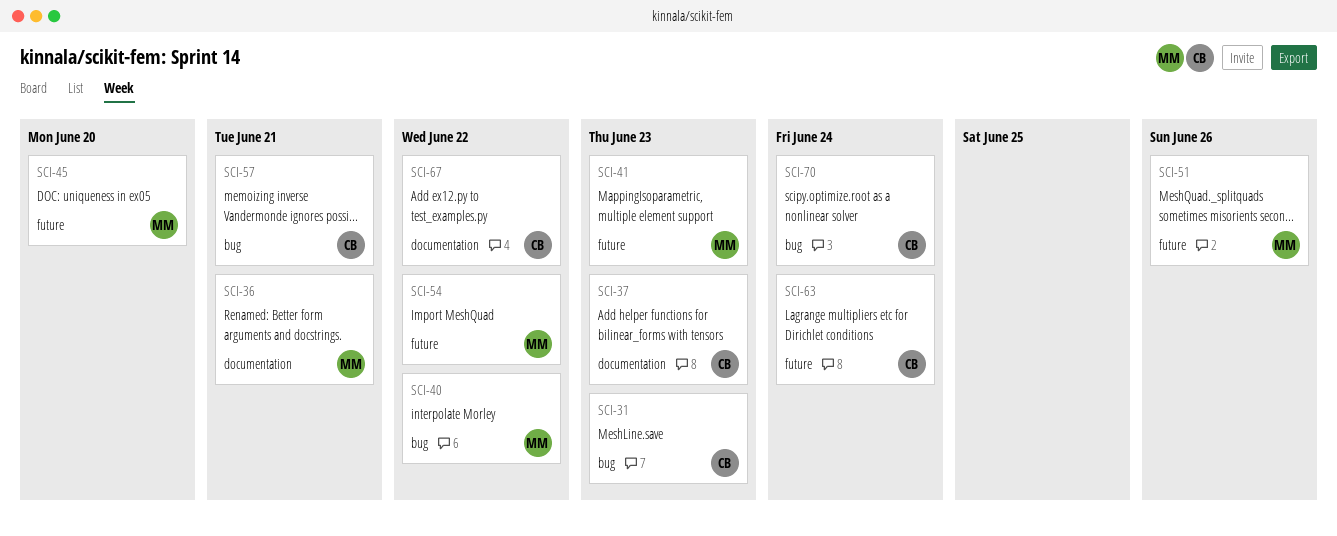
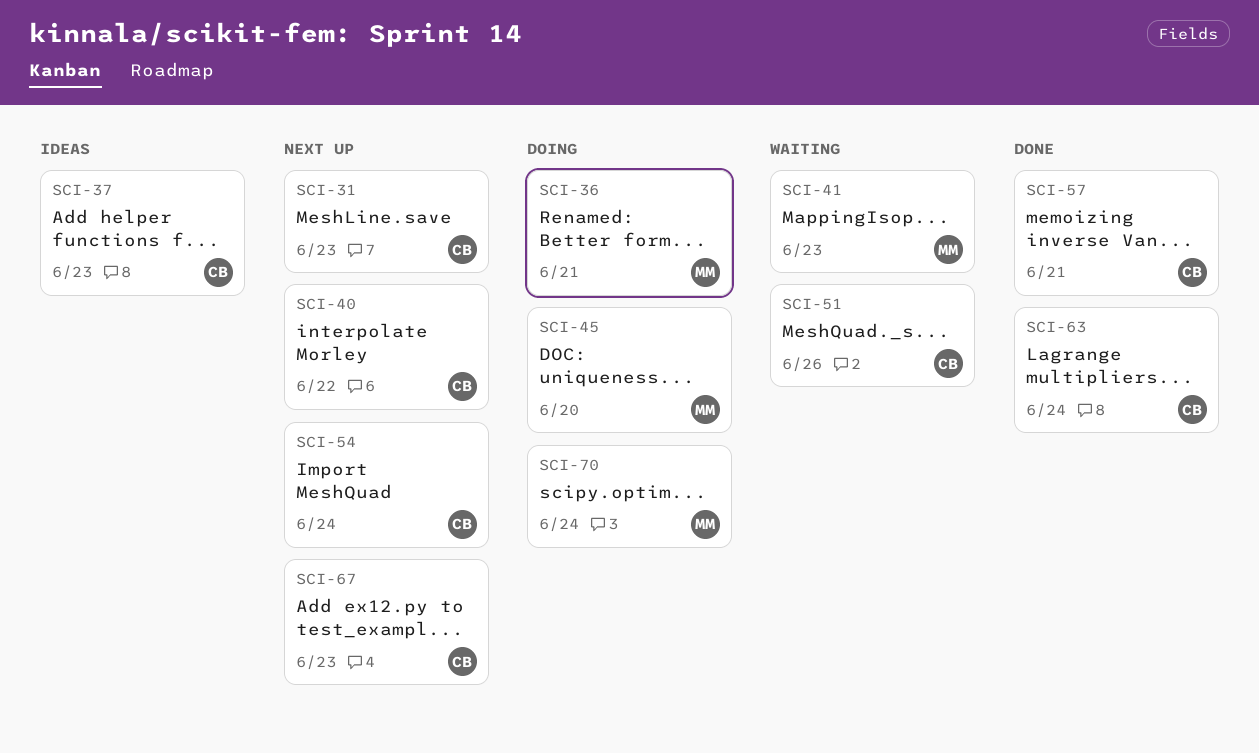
SCI-40, owner: MM -> CB
SCI-51, owner: MM -> CB
SCI-54, owner: MM -> CB
SCI-54, due: Jun 22 -> Jun 24
SCI-67, due: Jun 22 -> Jun 23
SCI-70, owner: CB -> MM

